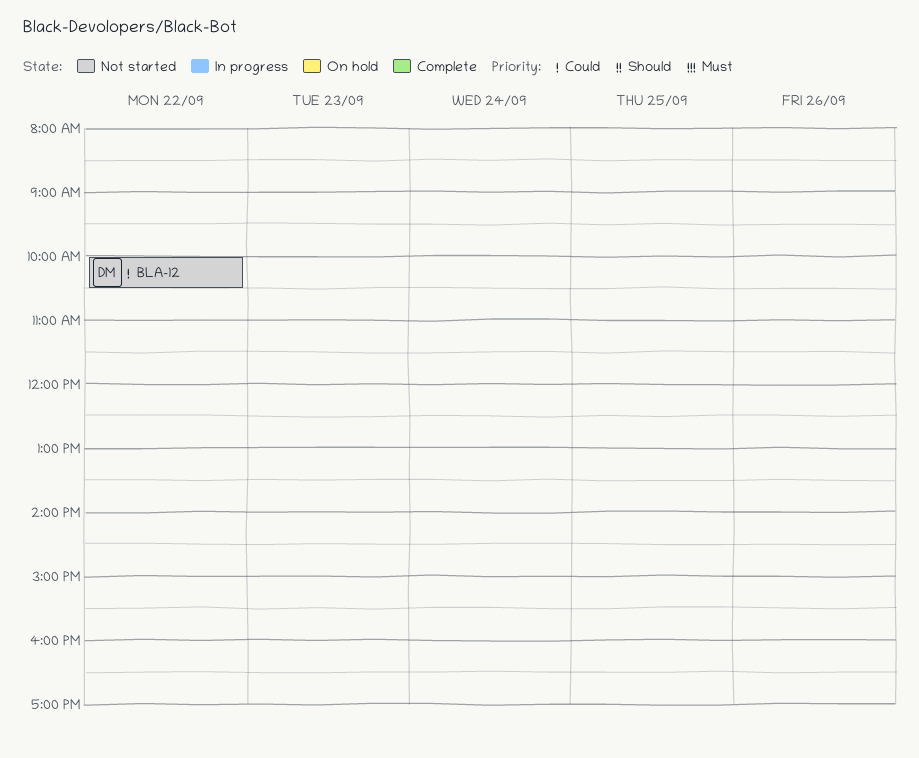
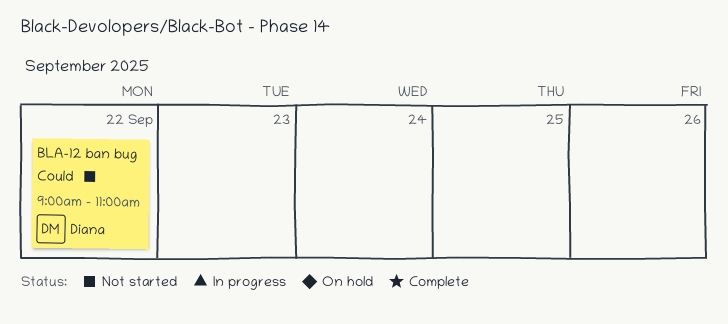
BLA-12, begins: 10:00 -> 09:00
BLA-12, ends: 10:30 -> 11:00

